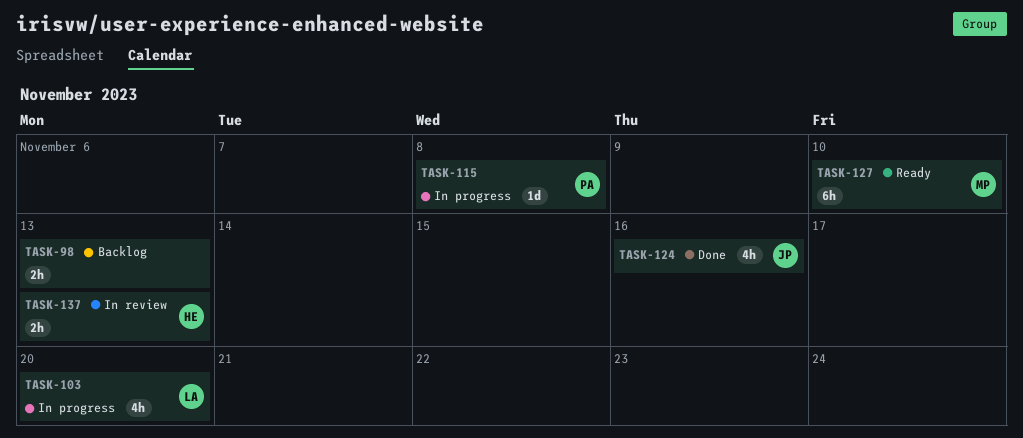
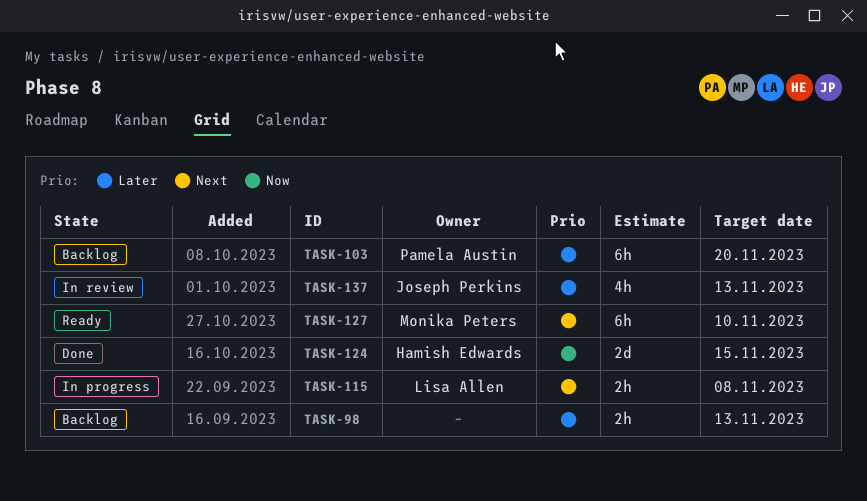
TASK-103, status: In progress -> Backlog
TASK-103, owner: Lisa Allen -> Pamela Austin
TASK-103, estimate: 4h -> 6h
TASK-115, owner: Pamela Austin -> Lisa Allen
TASK-115, estimate: 1d -> 2h
TASK-124, owner: Joseph Perkins -> Hamish Edwards
TASK-124, estimate: 4h -> 2d
TASK-124, due: Nov 16 -> Nov 15
TASK-137, owner: Hamish Edwards -> Joseph Perkins
TASK-137, estimate: 2h -> 4h

